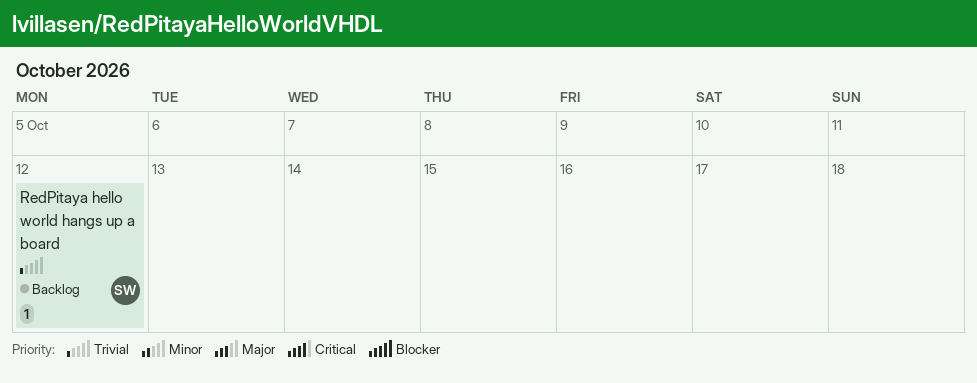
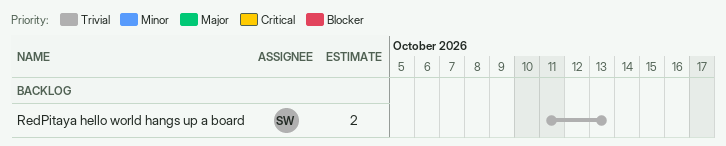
RedPitaya hello world hangs up a board, estimate: 1 -> 2
RedPitaya hello world hangs up a board, due: Oct 12 -> Oct 13

